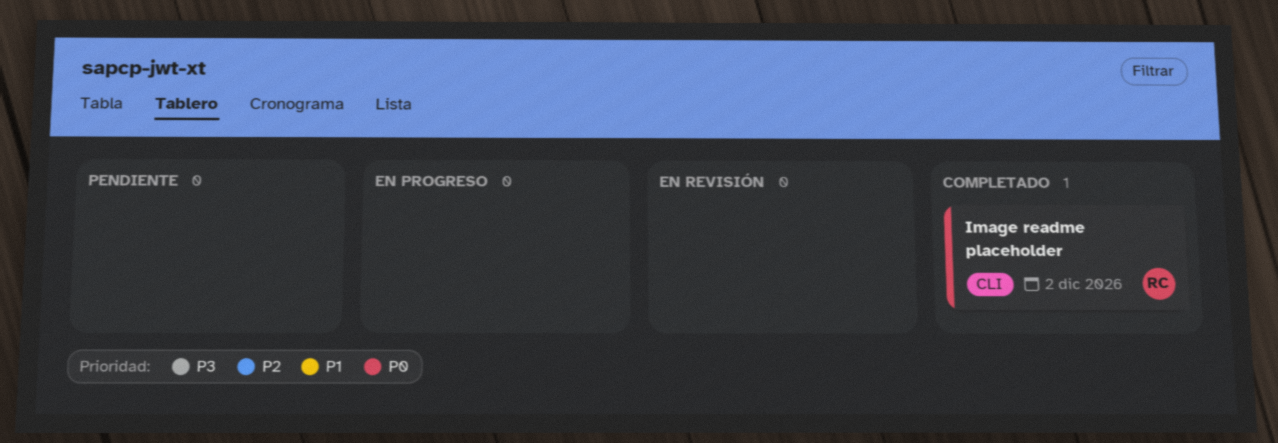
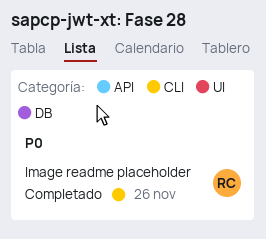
Image readme placeholder, due: Dec 2 -> Nov 26

